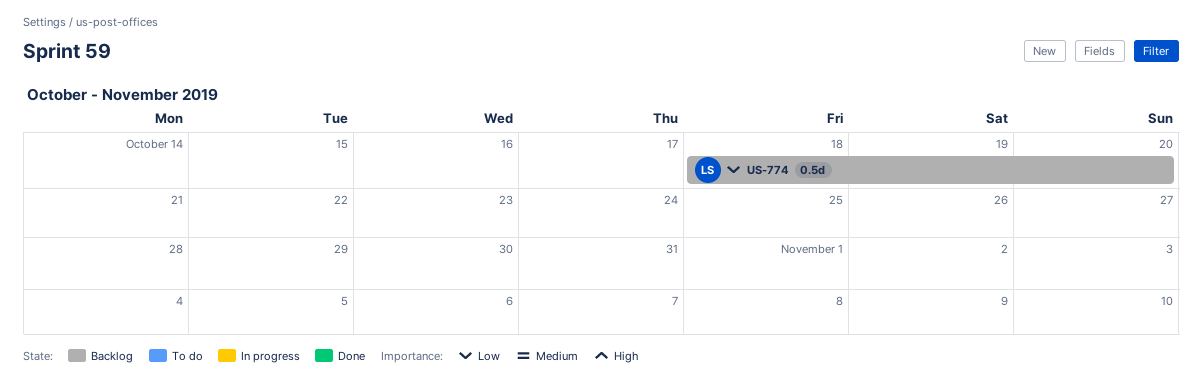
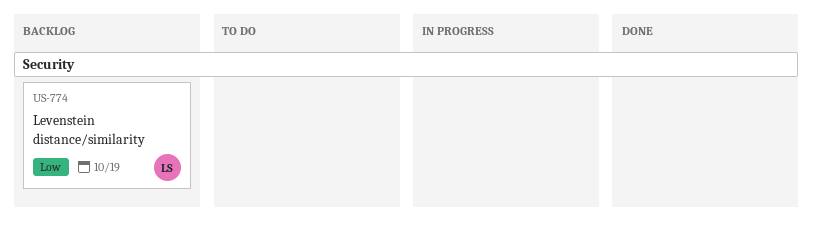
US-774, due: Oct 20 -> Oct 19

